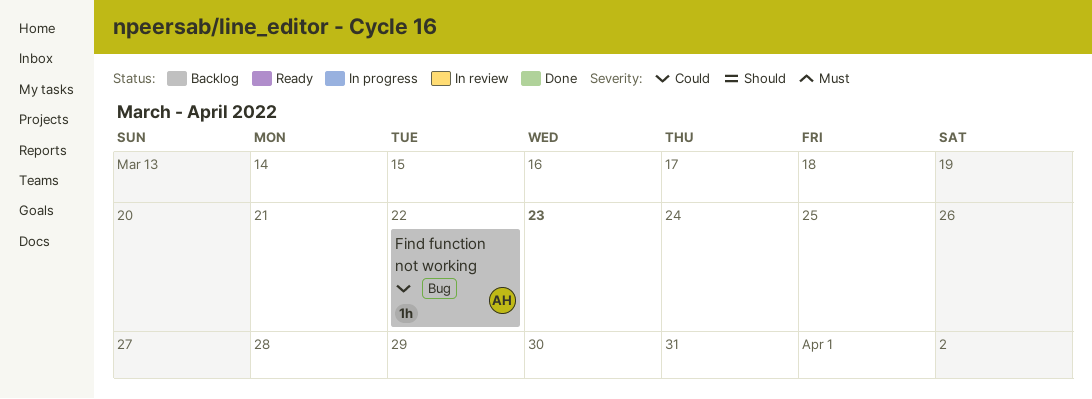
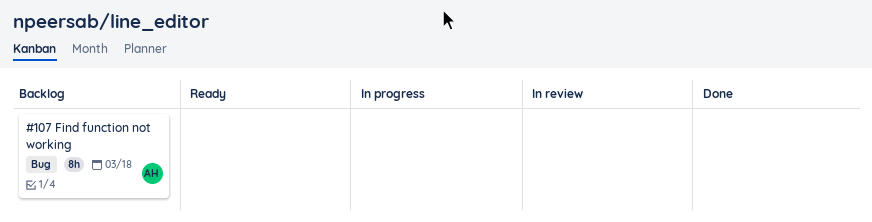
Find function not working, estimate: 1h -> 8h
Find function not working, due: Mar 22 -> Mar 18

